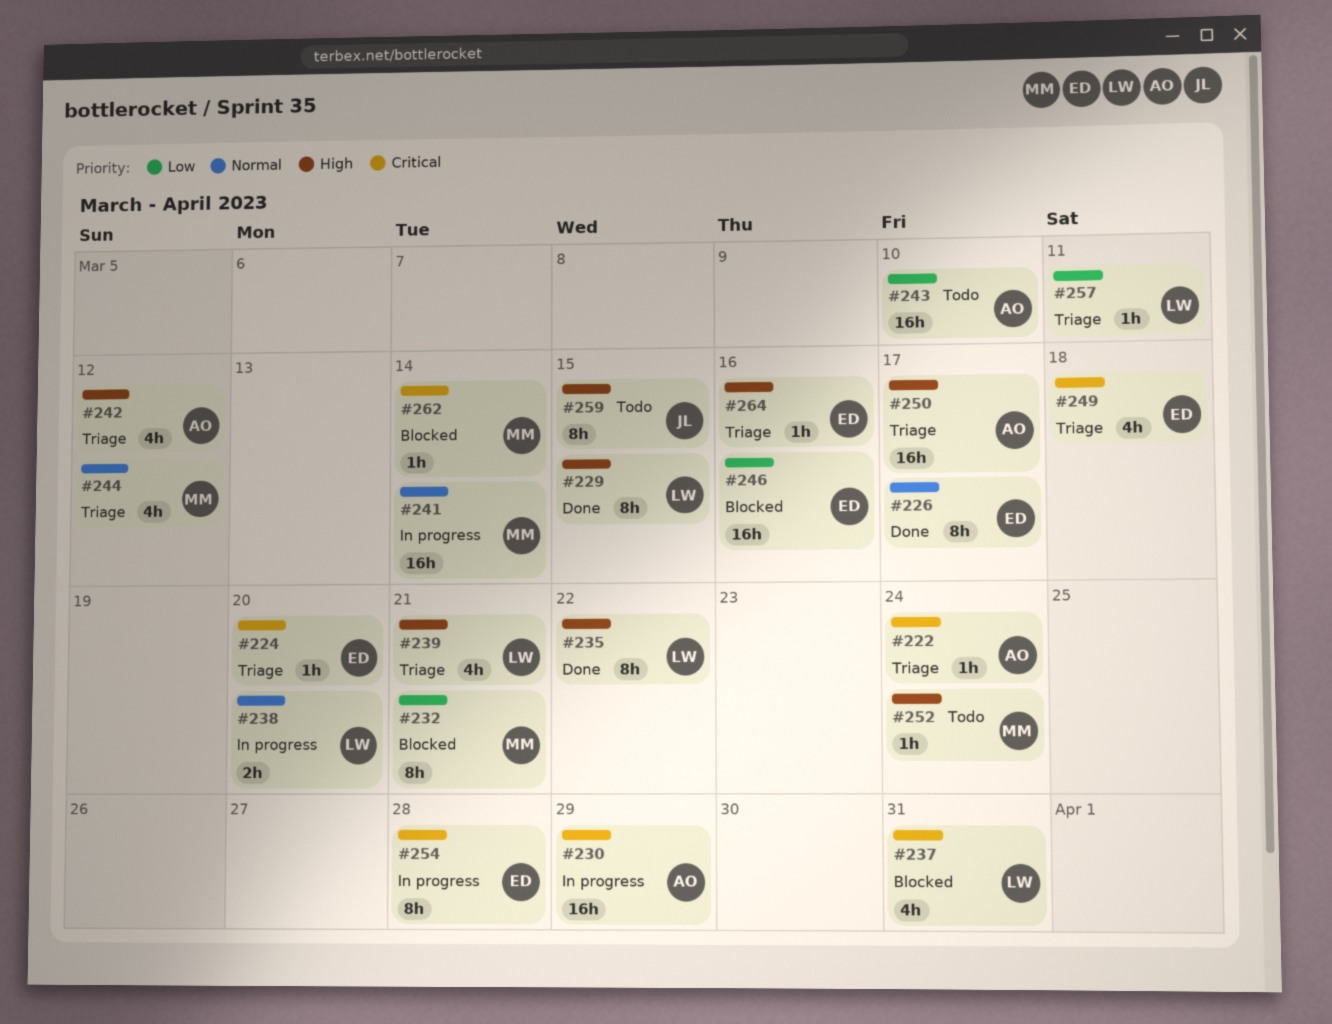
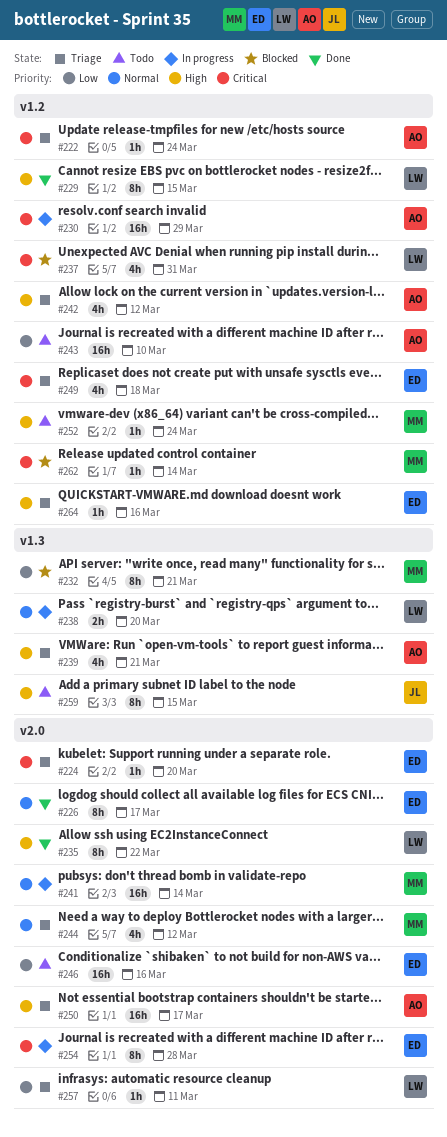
#239, owner: LW -> AO
#246, status: Blocked -> Todo

